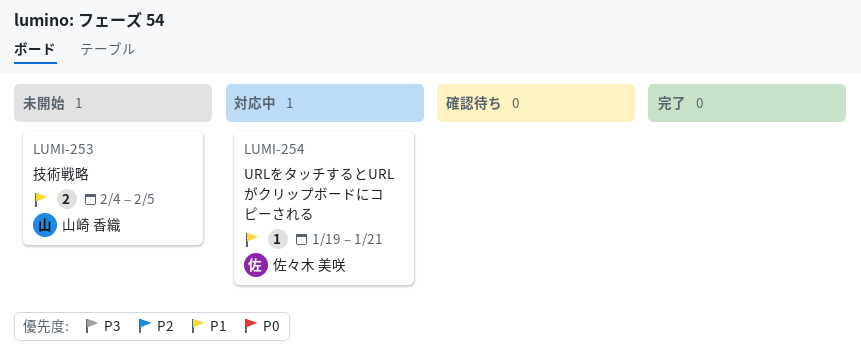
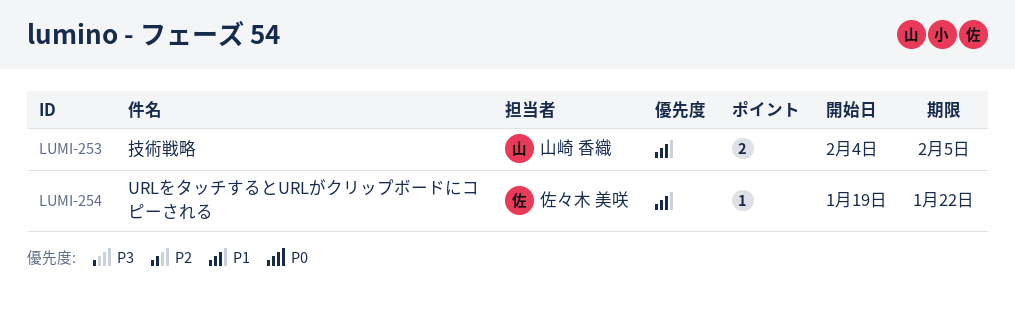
LUMI-254, due: Jan 21 -> Jan 22

